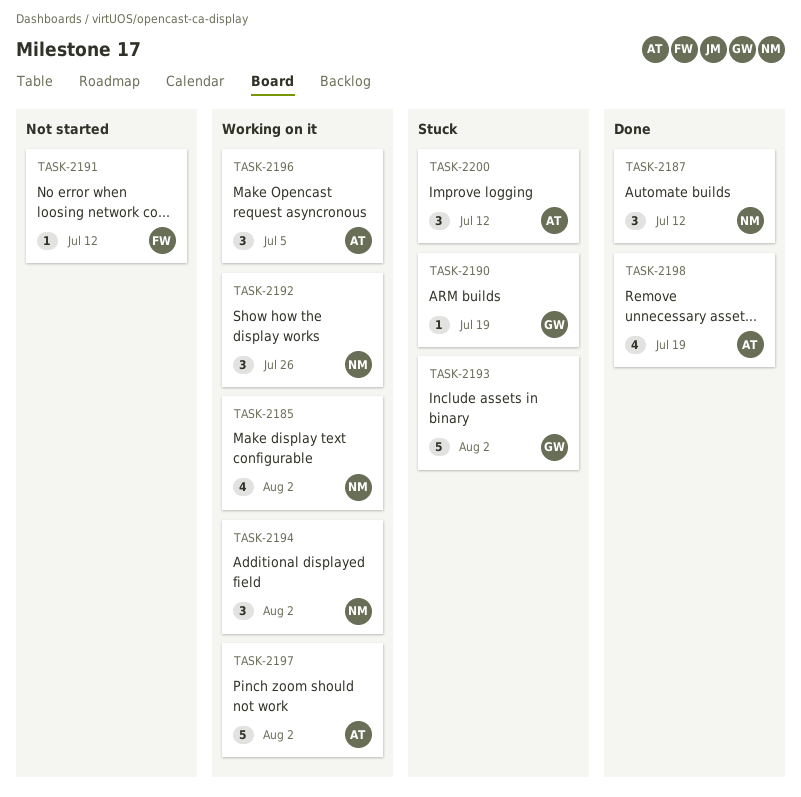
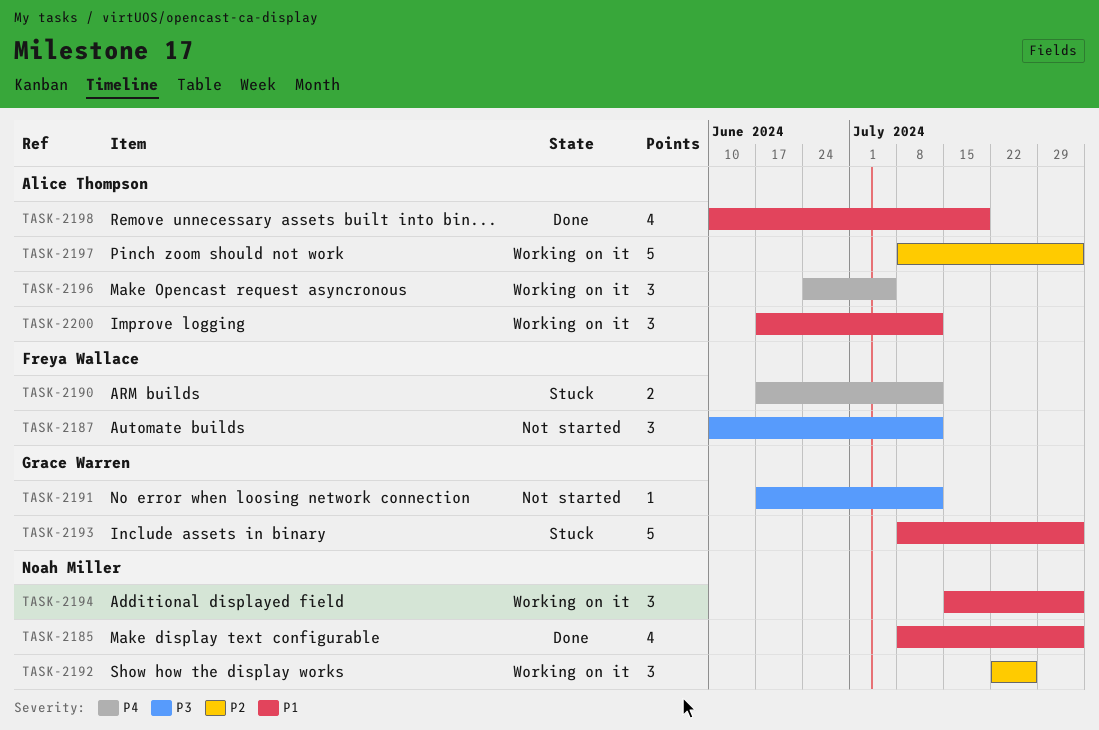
TASK-2185, status: Working on it -> Done
TASK-2187, status: Done -> Not started
TASK-2187, owner: Noah Miller -> Freya Wallace
TASK-2190, owner: Grace Warren -> Freya Wallace
TASK-2190, estimate: 1 -> 2
TASK-2190, due: Jul 19 -> Jul 12
TASK-2191, owner: Freya Wallace -> Grace Warren
TASK-2200, status: Stuck -> Working on it

